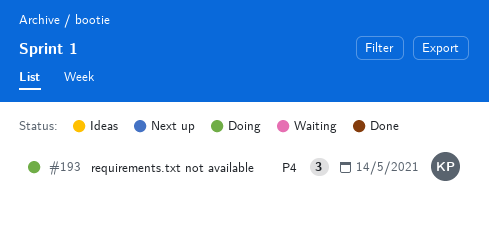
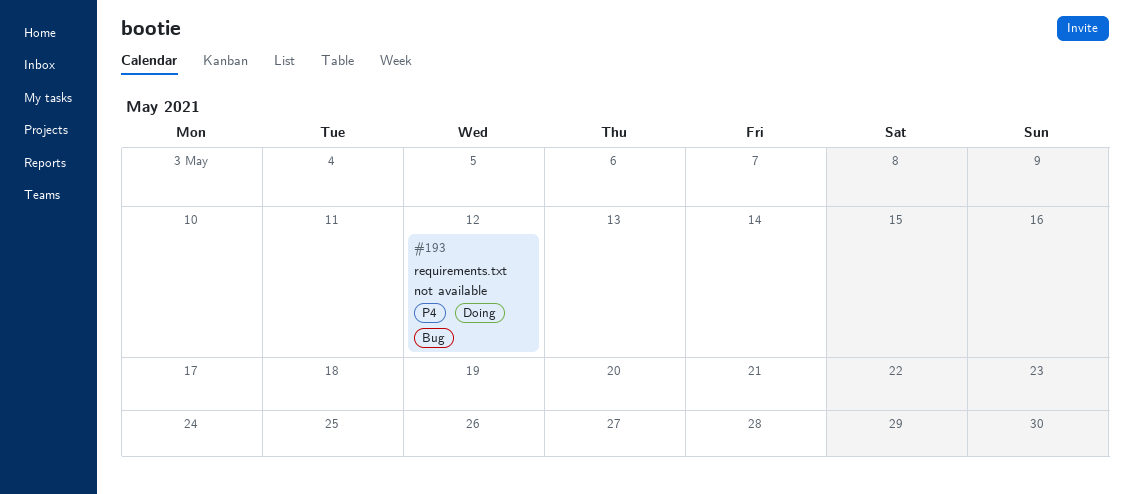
#193, due: May 14 -> May 12

